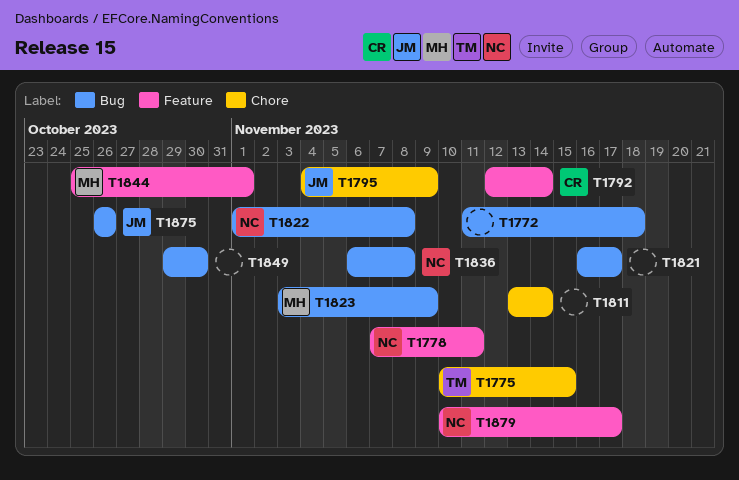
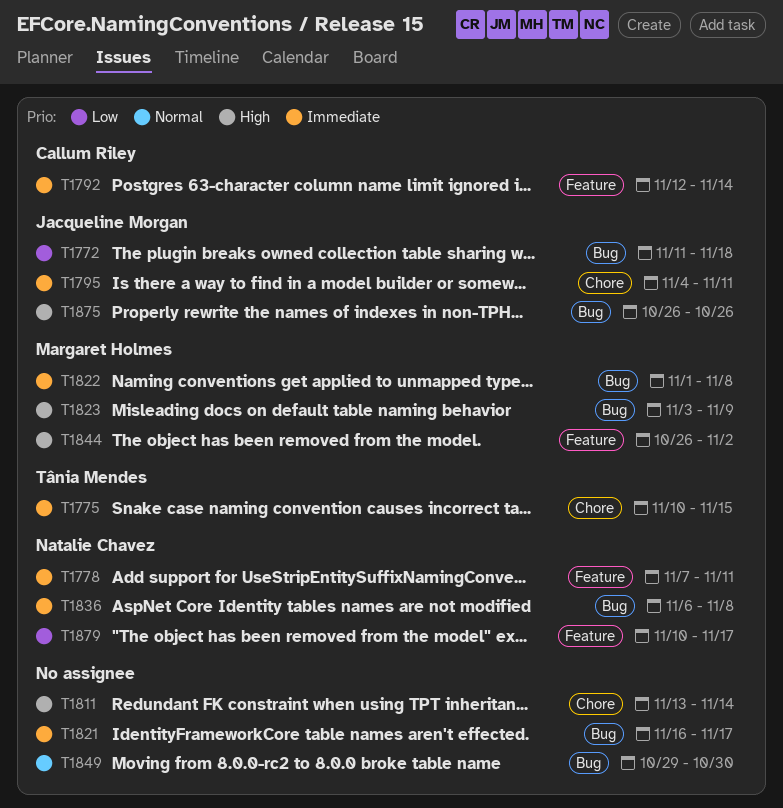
T1772, owner: none -> Jacqueline Morgan
T1795, due: Nov 9 -> Nov 11
T1822, owner: Natalie Chavez -> Margaret Holmes
T1844, start: Oct 25 -> Oct 26
T1844, due: Nov 1 -> Nov 2

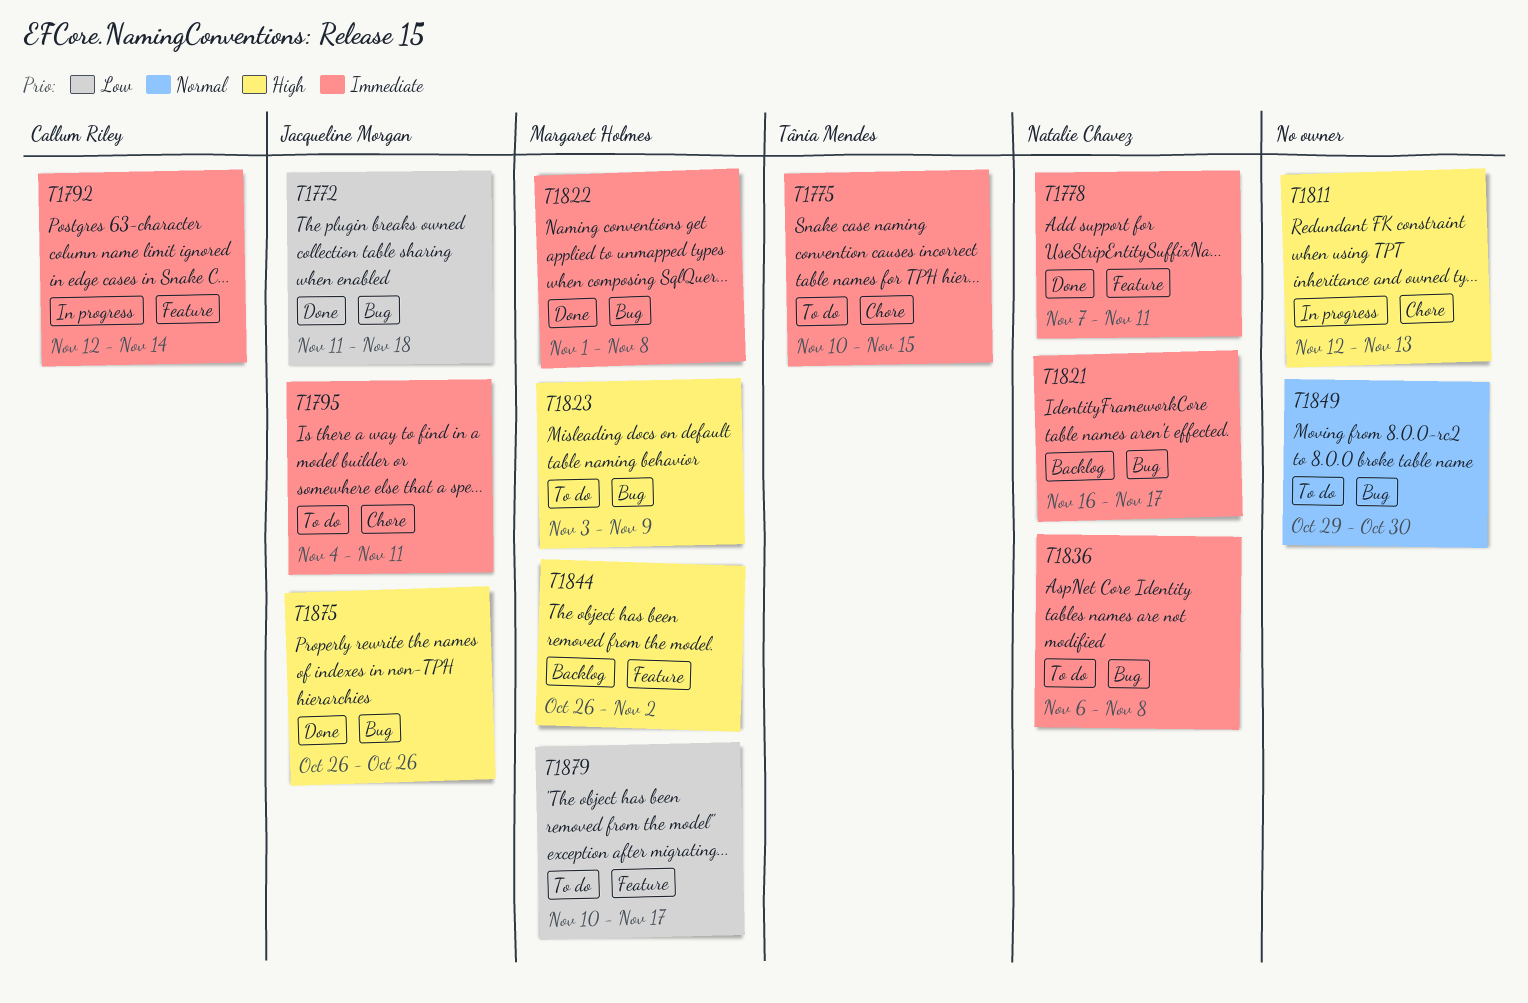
T1811, start: Nov 13 -> Nov 12
T1811, due: Nov 14 -> Nov 13
T1821, owner: none -> Natalie Chavez
T1879, owner: Natalie Chavez -> Margaret Holmes

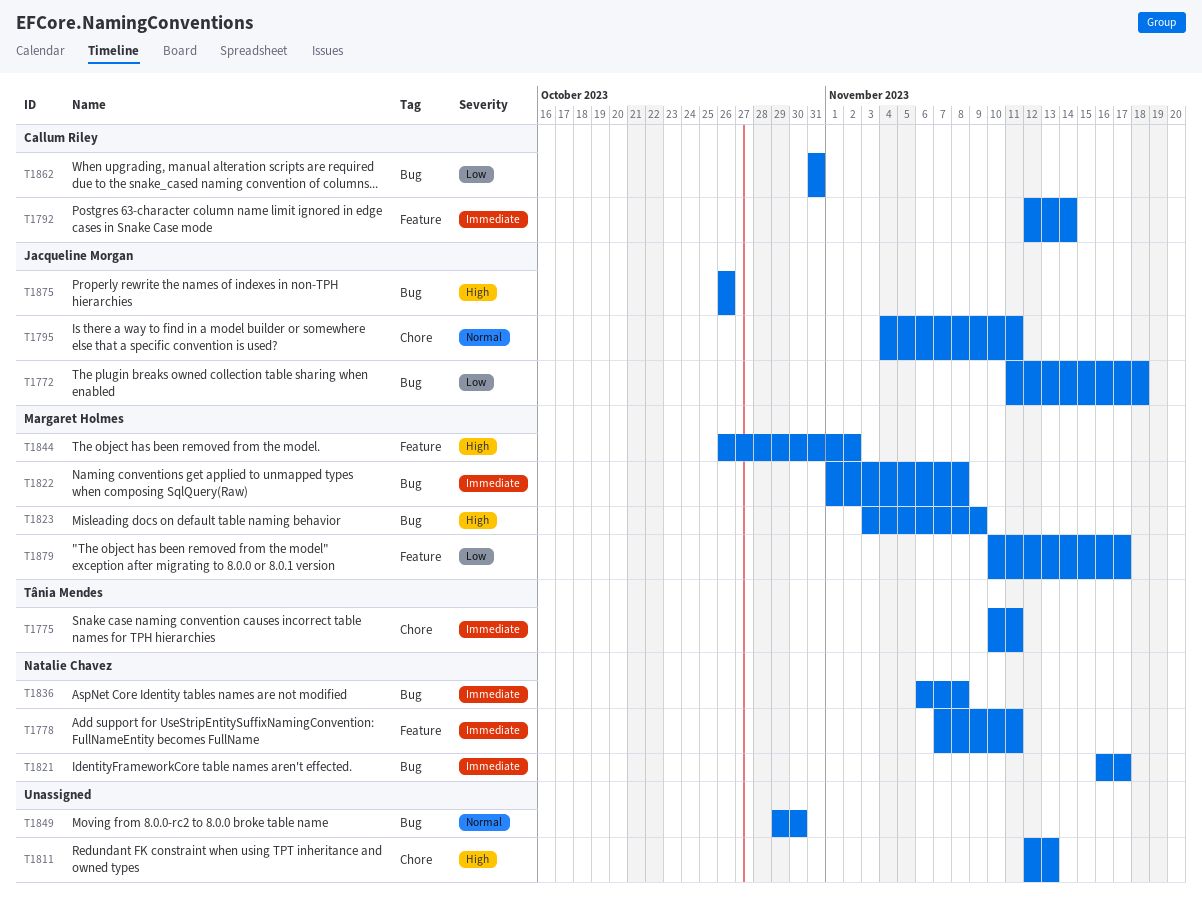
T1775, due: Nov 15 -> Nov 11
T1795, priority: Immediate -> Normal
T1862: none -> present

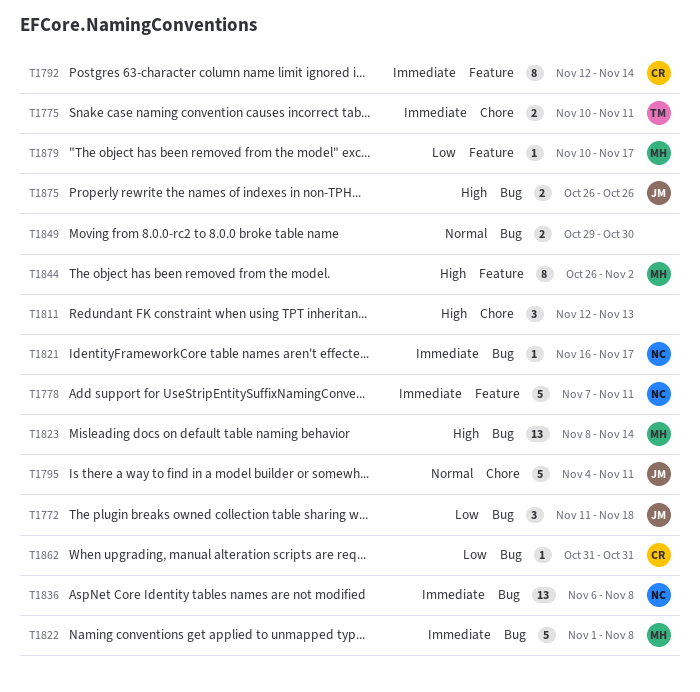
T1823, start: Nov 3 -> Nov 8
T1823, due: Nov 9 -> Nov 14

